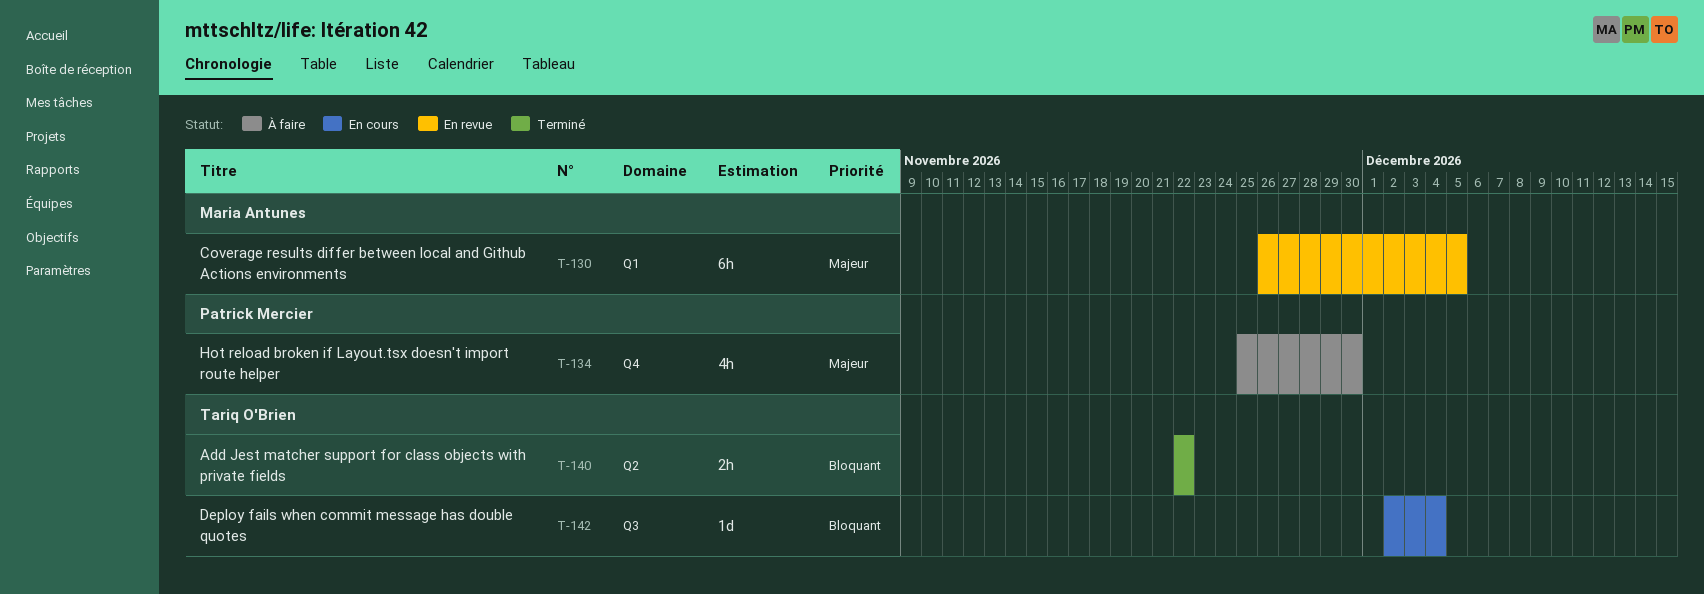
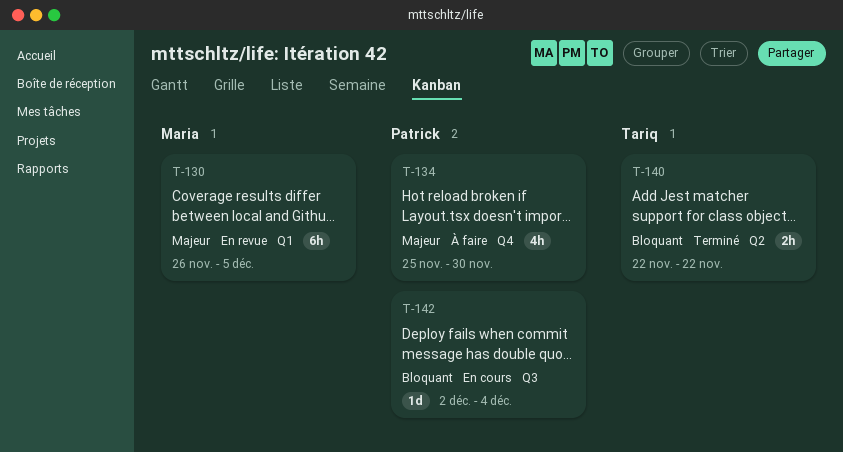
T-142, owner: Tariq O'Brien -> Patrick Mercier

